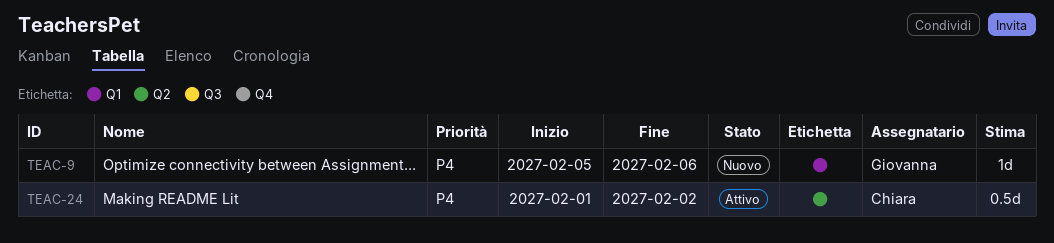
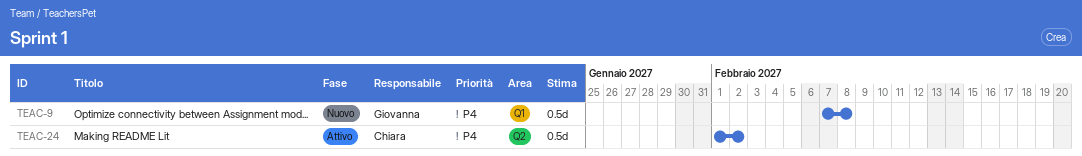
TEAC-9, estimate: 1d -> 0.5d
TEAC-9, start: Feb 5 -> Feb 7
TEAC-9, due: Feb 6 -> Feb 8

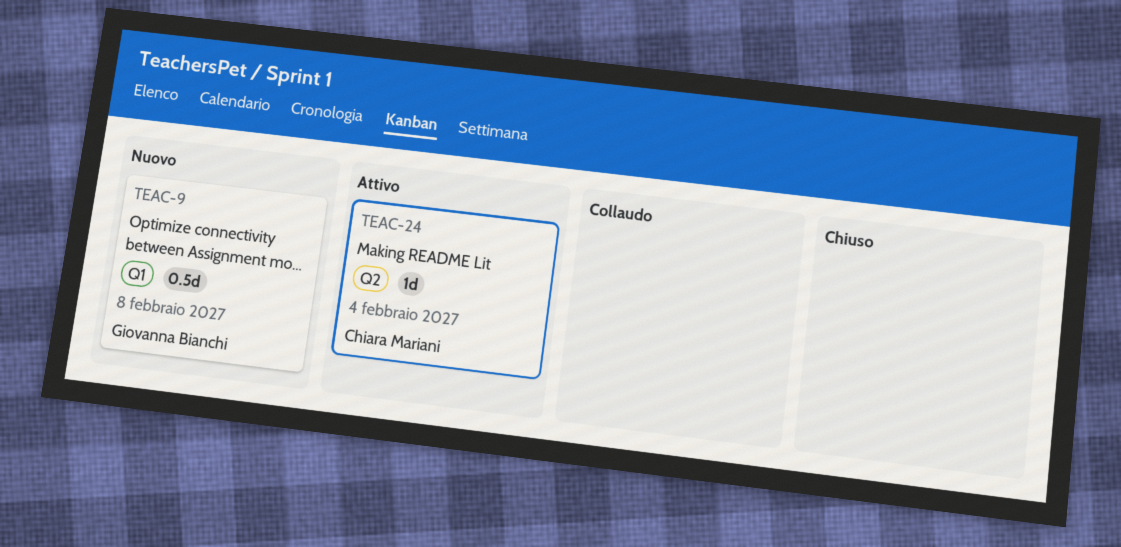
TEAC-24, estimate: 0.5d -> 1d
TEAC-24, due: Feb 2 -> Feb 4

